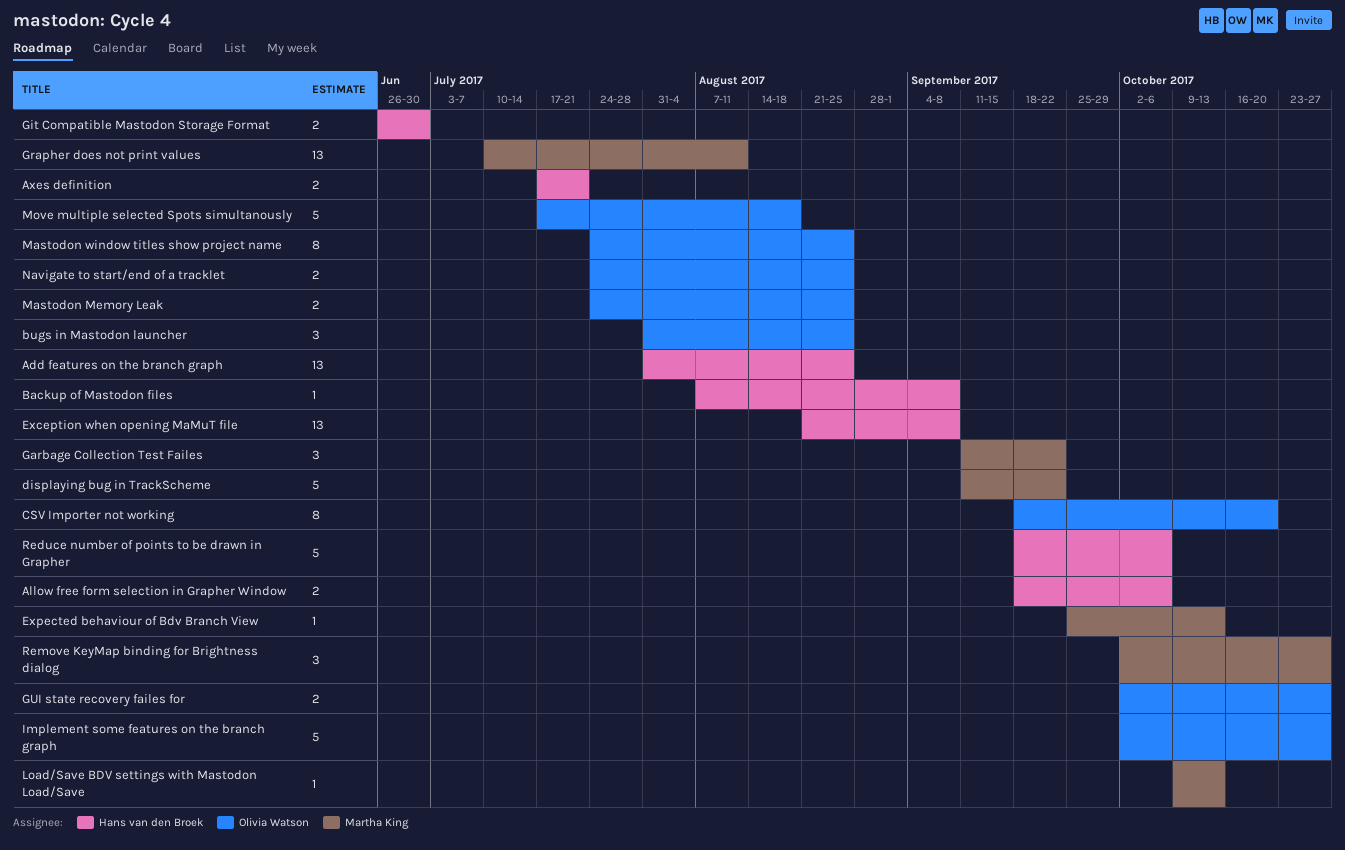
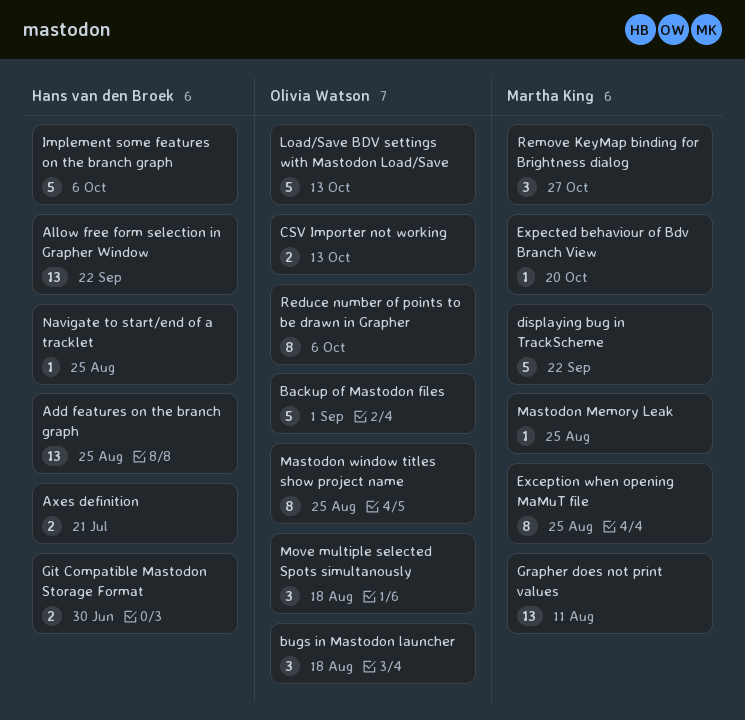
Allow free form selection in Grapher Window, estimate: 2 -> 13
Allow free form selection in Grapher Window, due: Oct 6 -> Sep 22
Backup of Mastodon files, owner: Hans van den Broek -> Olivia Watson
Backup of Mastodon files, estimate: 1 -> 5
Backup of Mastodon files, due: Sep 8 -> Sep 1
bugs in Mastodon launcher, due: Aug 25 -> Aug 18
CSV Importer not working, estimate: 8 -> 2
CSV Importer not working, due: Oct 20 -> Oct 13
Exception when opening MaMuT file, owner: Hans van den Broek -> Martha King
Exception when opening MaMuT file, estimate: 13 -> 8
Exception when opening MaMuT file, due: Sep 8 -> Aug 25
Expected behaviour of Bdv Branch View, due: Oct 13 -> Oct 20
Garbage Collection Test Failes: present -> none
GUI state recovery failes for: present -> none
Implement some features on the branch graph, owner: Olivia Watson -> Hans van den Broek
Implement some features on the branch graph, due: Oct 27 -> Oct 6
Load/Save BDV settings with Mastodon Load/Save, owner: Martha King -> Olivia Watson
Load/Save BDV settings with Mastodon Load/Save, estimate: 1 -> 5
Mastodon Memory Leak, owner: Olivia Watson -> Martha King
Mastodon Memory Leak, estimate: 2 -> 1
Move multiple selected Spots simultanously, estimate: 5 -> 3
Navigate to start/end of a tracklet, owner: Olivia Watson -> Hans van den Broek
Navigate to start/end of a tracklet, estimate: 2 -> 1
Reduce number of points to be drawn in Grapher, owner: Hans van den Broek -> Olivia Watson
Reduce number of points to be drawn in Grapher, estimate: 5 -> 8

